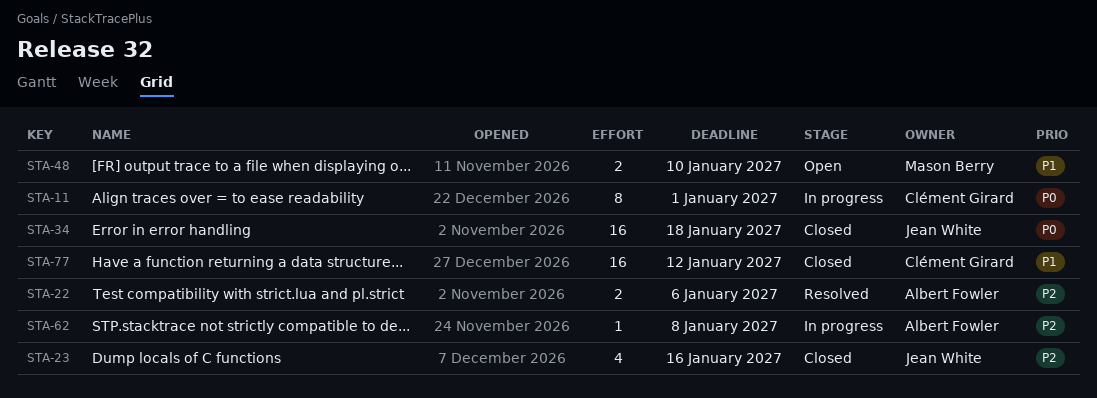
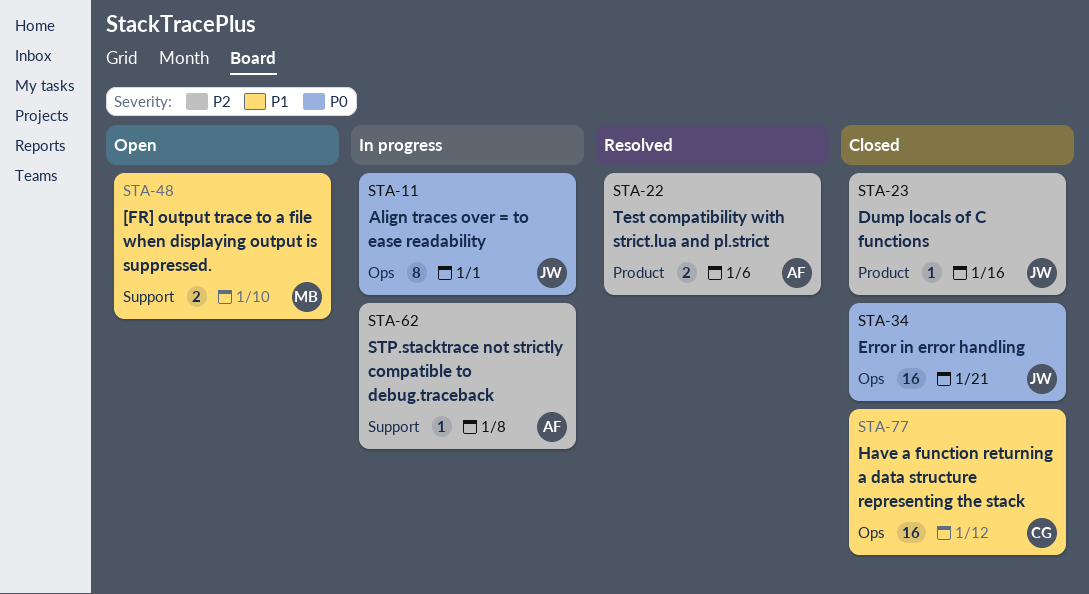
STA-11, owner: Clément Girard -> Jean White
STA-23, estimate: 4 -> 1
STA-34, due: Jan 18 -> Jan 21

